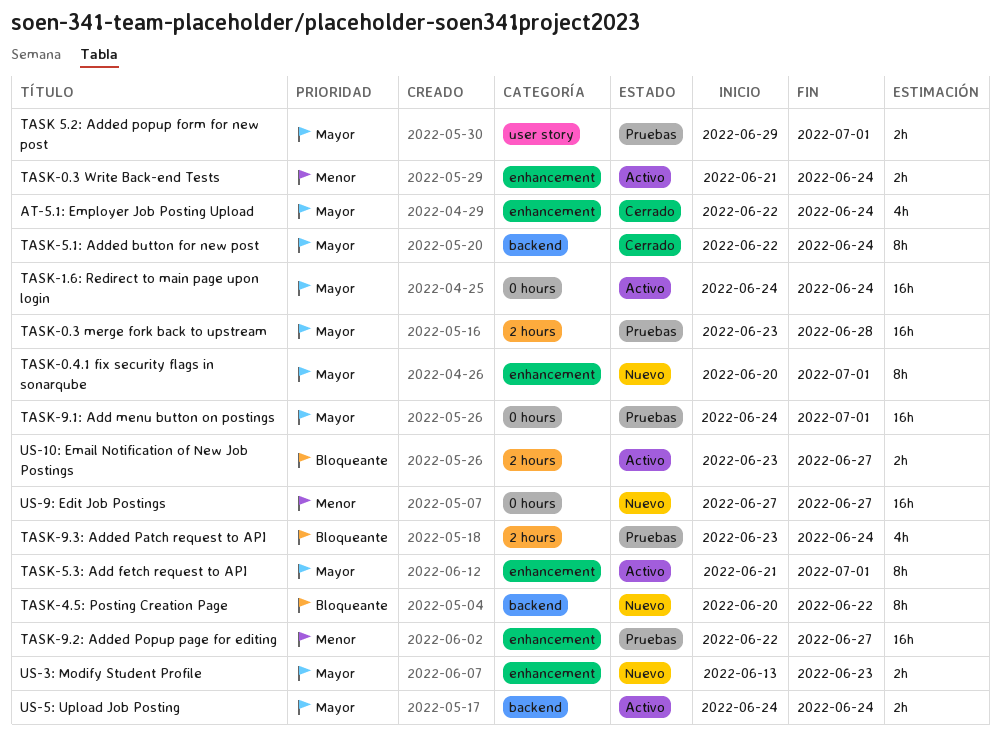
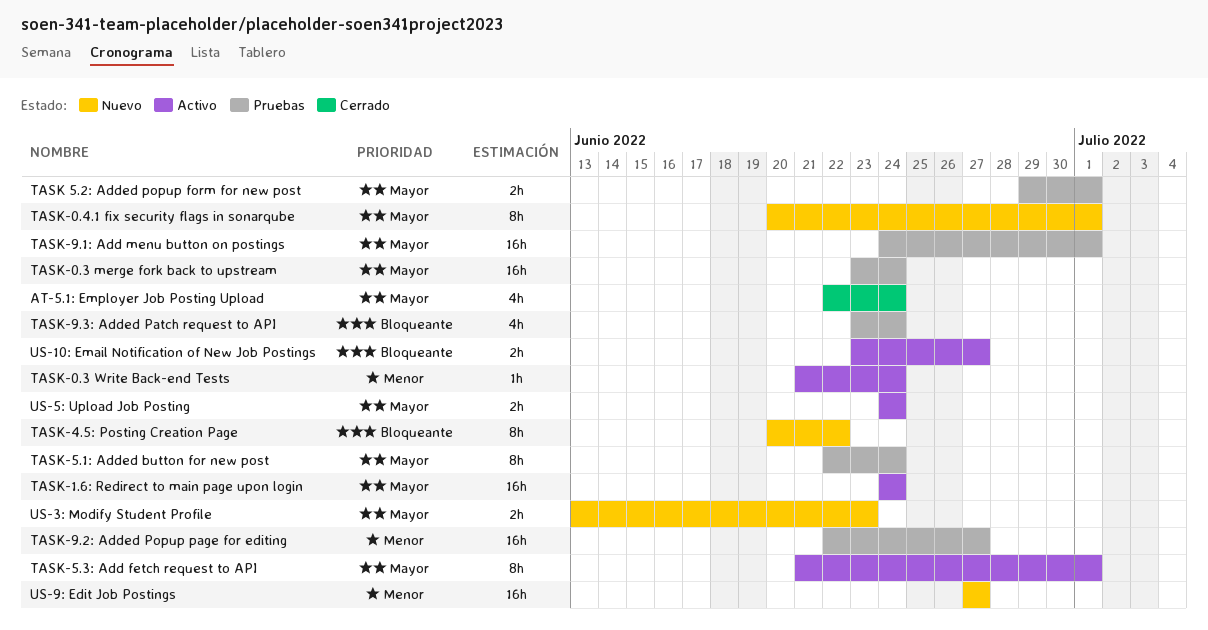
TASK-0.3 merge fork back to upstream, due: Jun 28 -> Jun 24
TASK-0.3 Write Back-end Tests, estimate: 2h -> 1h
TASK-5.1: Added button for new post, status: Cerrado -> Pruebas

